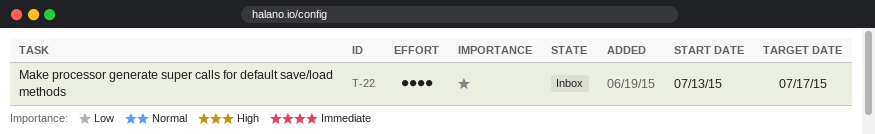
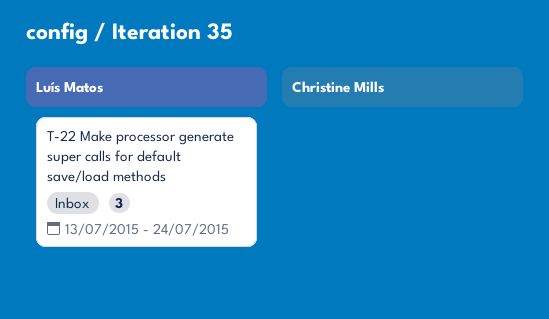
T-22, estimate: 4 -> 3
T-22, due: Jul 17 -> Jul 24

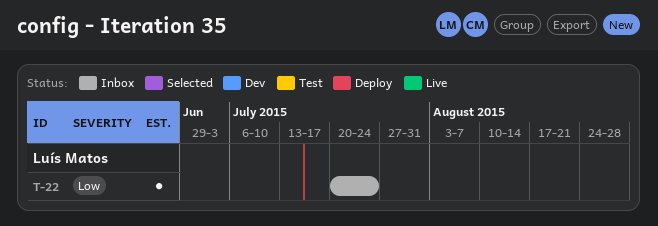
T-22, estimate: 3 -> 1
T-22, start: Jul 13 -> Jul 20

